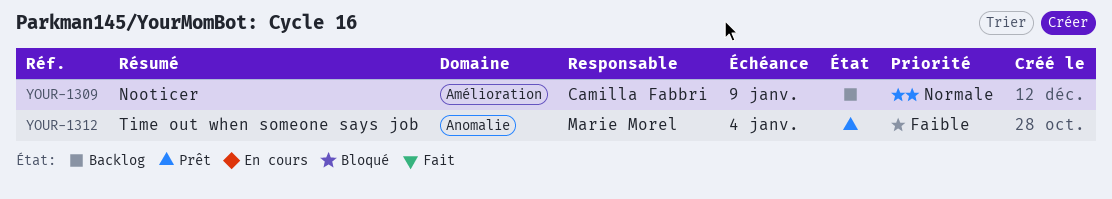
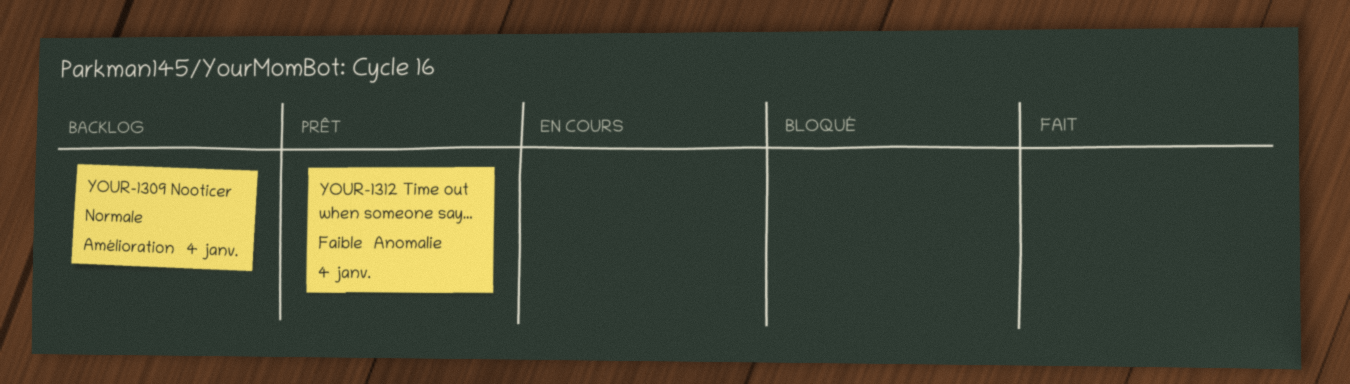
YOUR-1309, due: Jan 9 -> Jan 4

